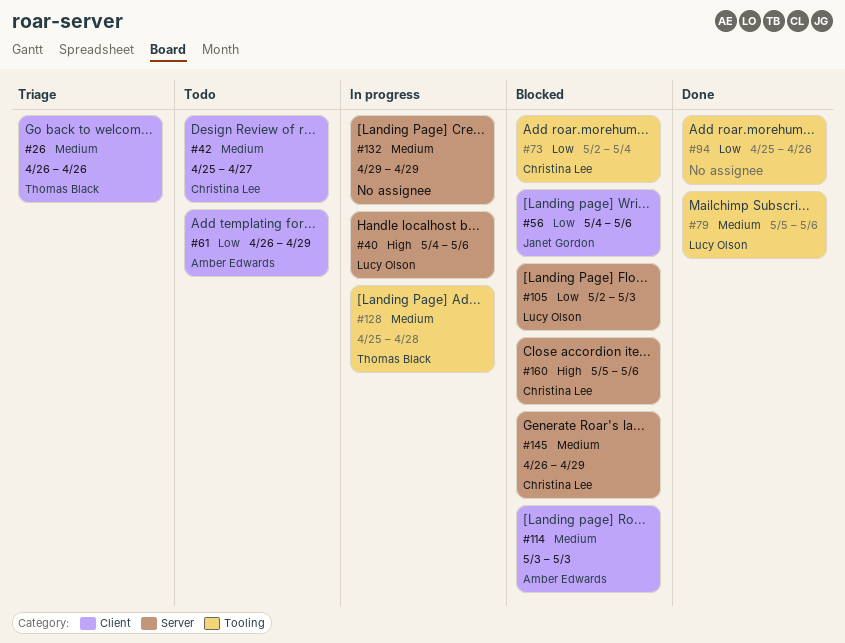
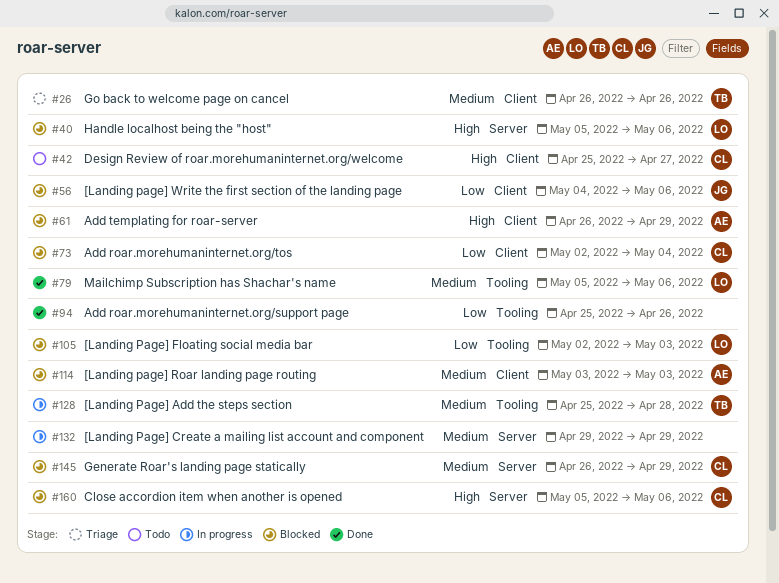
#40, status: In progress -> Blocked
#40, start: May 4 -> May 5
#42, priority: Medium -> High
#61, status: Todo -> Blocked
#61, priority: Low -> High
#73, label: Tooling -> Client
#105, label: Server -> Tooling

